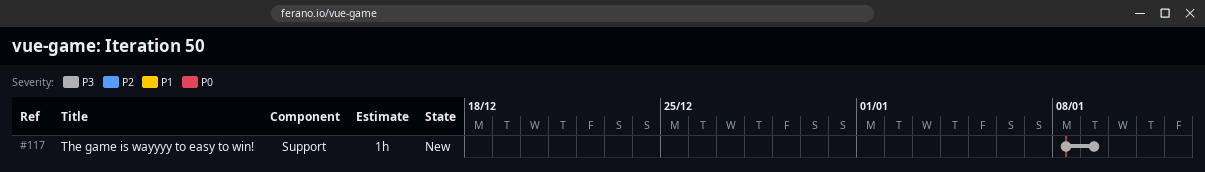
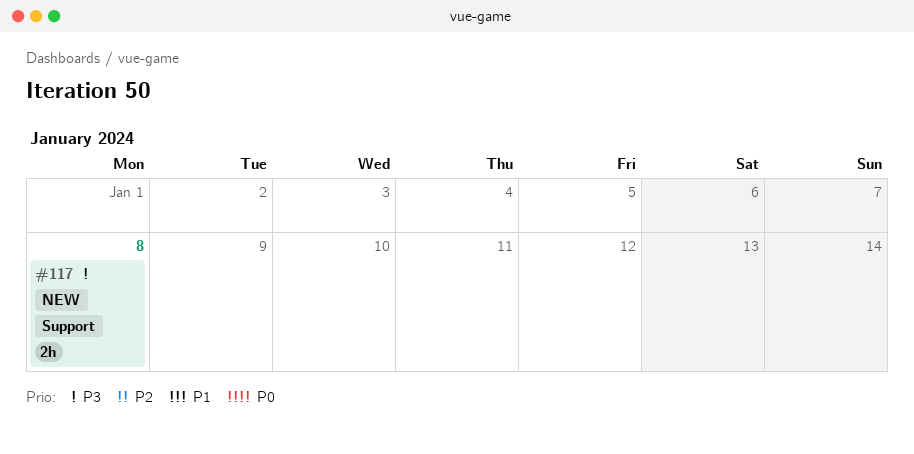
#117, estimate: 1h -> 2h
#117, due: Jan 9 -> Jan 8

